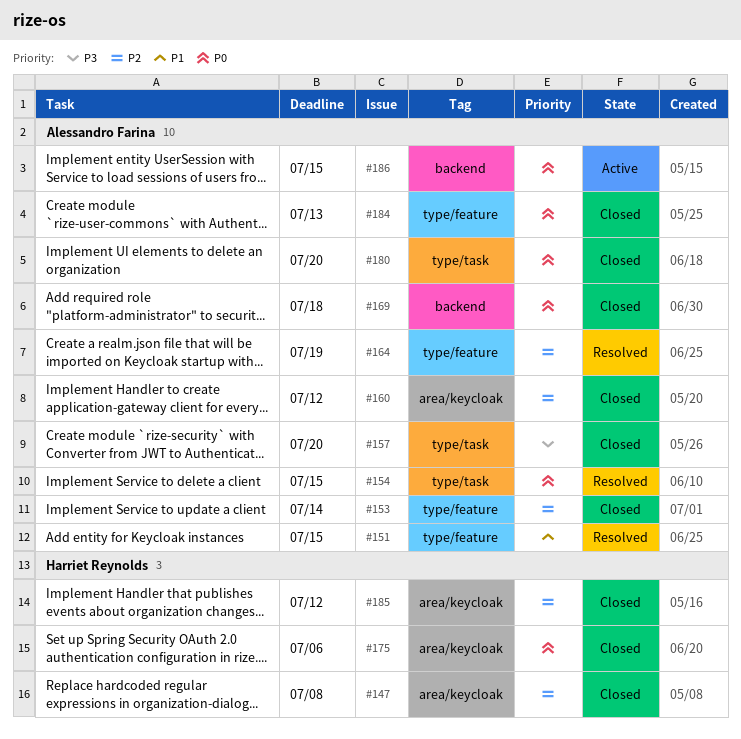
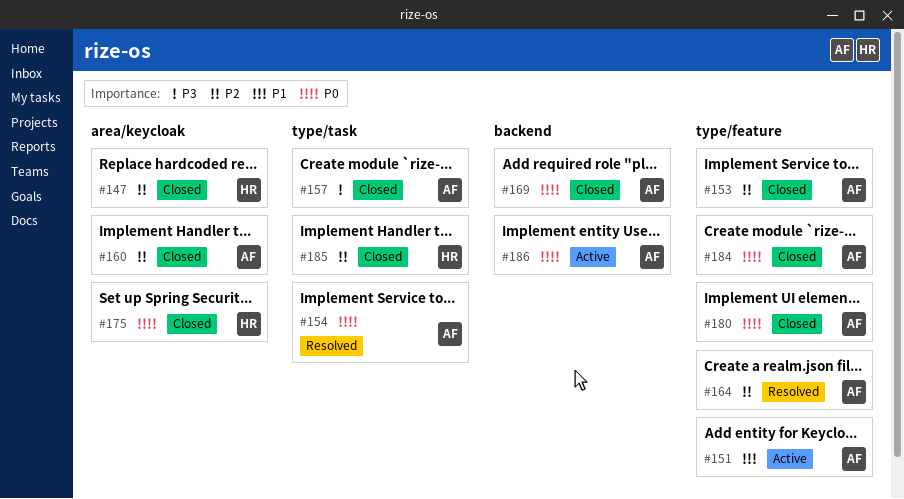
#151, status: Resolved -> Active
#180, label: type/task -> type/feature
#185, label: area/keycloak -> type/task

